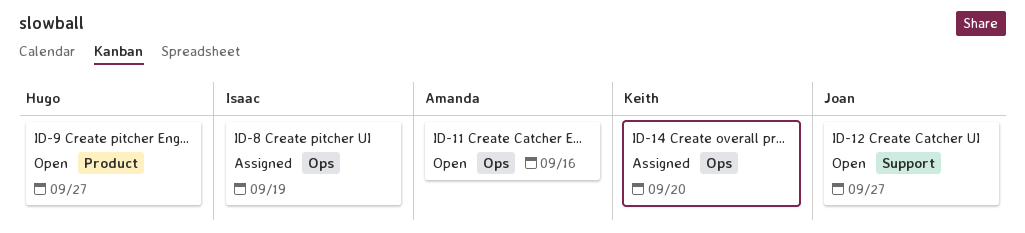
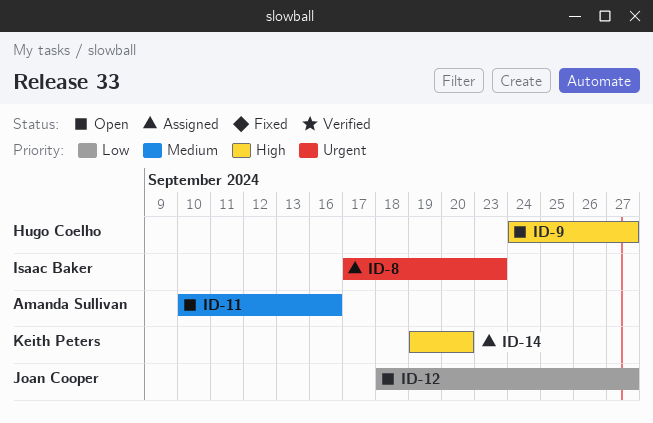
ID-8, due: Sep 19 -> Sep 23

